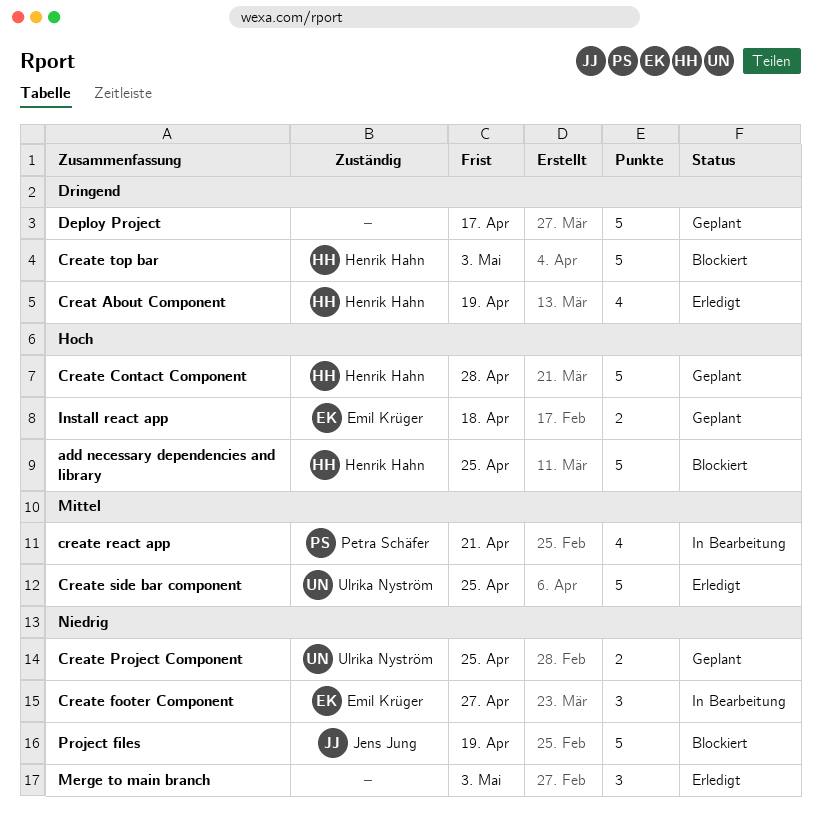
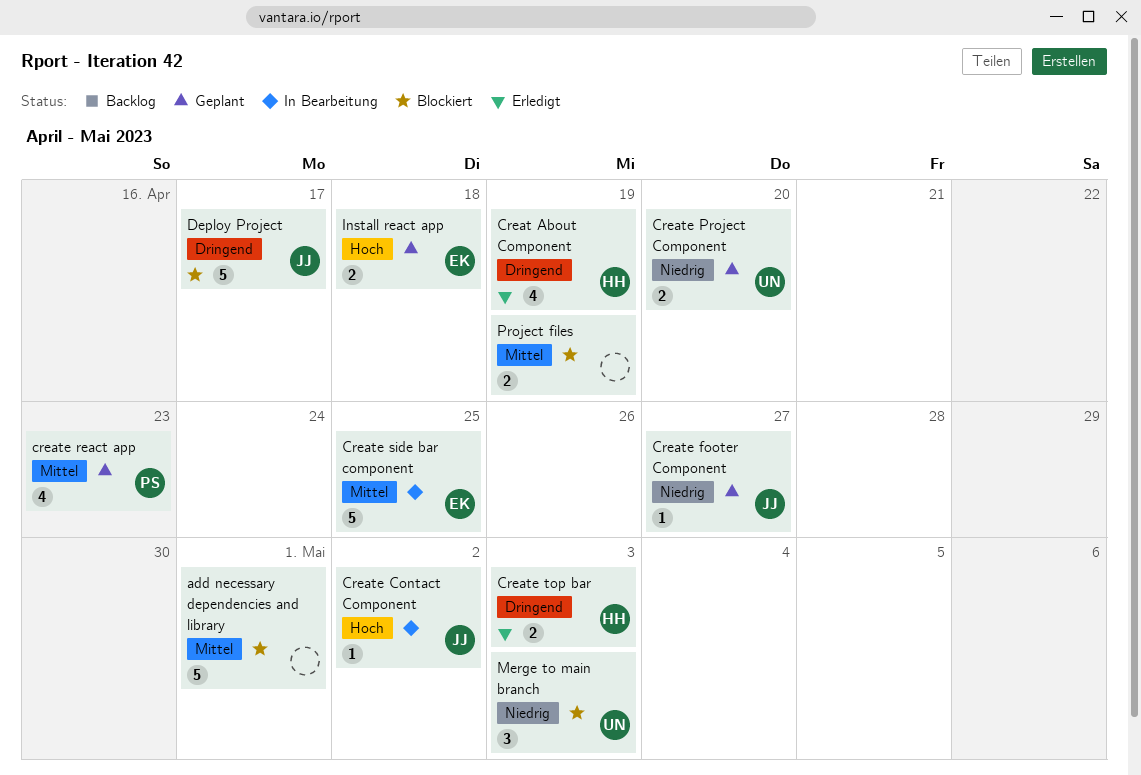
add necessary dependencies and library, owner: Henrik Hahn -> none
add necessary dependencies and library, priority: Hoch -> Mittel
add necessary dependencies and library, due: Apr 25 -> May 1
Create Contact Component, status: Geplant -> In Bearbeitung
Create Contact Component, owner: Henrik Hahn -> Jens Jung
Create Contact Component, estimate: 5 -> 1
Create Contact Component, due: Apr 28 -> May 2
Create footer Component, status: In Bearbeitung -> Geplant
Create footer Component, owner: Emil Krüger -> Jens Jung
Create footer Component, estimate: 3 -> 1
Create Project Component, due: Apr 25 -> Apr 20
create react app, status: In Bearbeitung -> Geplant
create react app, due: Apr 21 -> Apr 23
Create side bar component, status: Erledigt -> In Bearbeitung
Create side bar component, owner: Ulrika Nyström -> Emil Krüger
Create top bar, status: Blockiert -> Erledigt
Create top bar, estimate: 5 -> 2
Deploy Project, status: Geplant -> Blockiert
Deploy Project, owner: none -> Jens Jung
Merge to main branch, status: Erledigt -> Blockiert
Merge to main branch, owner: none -> Ulrika Nyström
Project files, owner: Jens Jung -> none
Project files, priority: Niedrig -> Mittel
Project files, estimate: 5 -> 2

